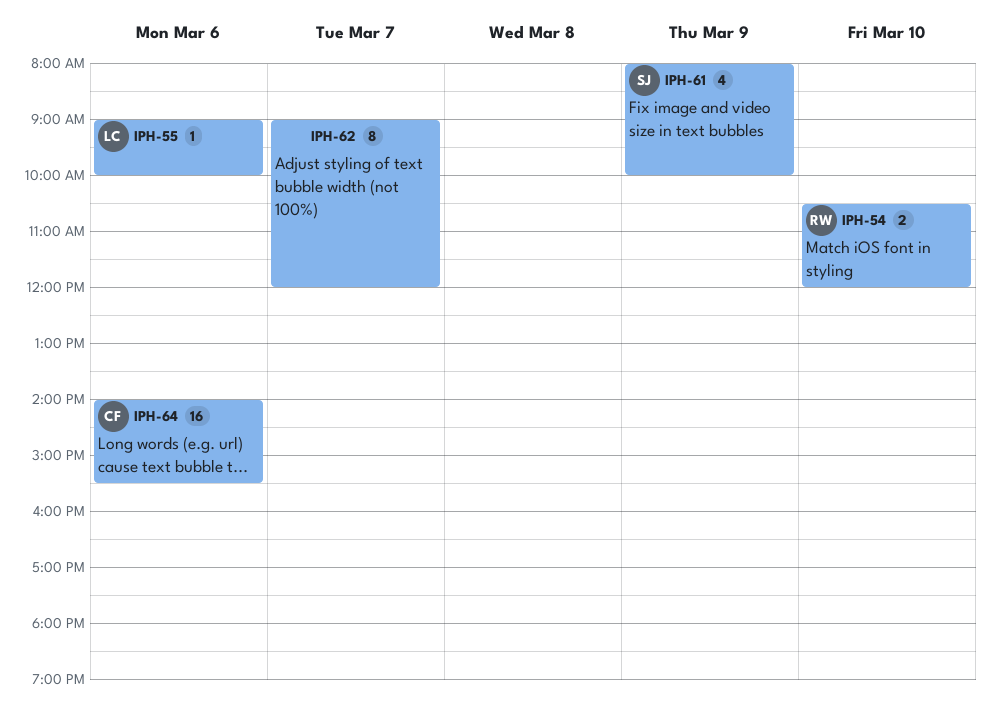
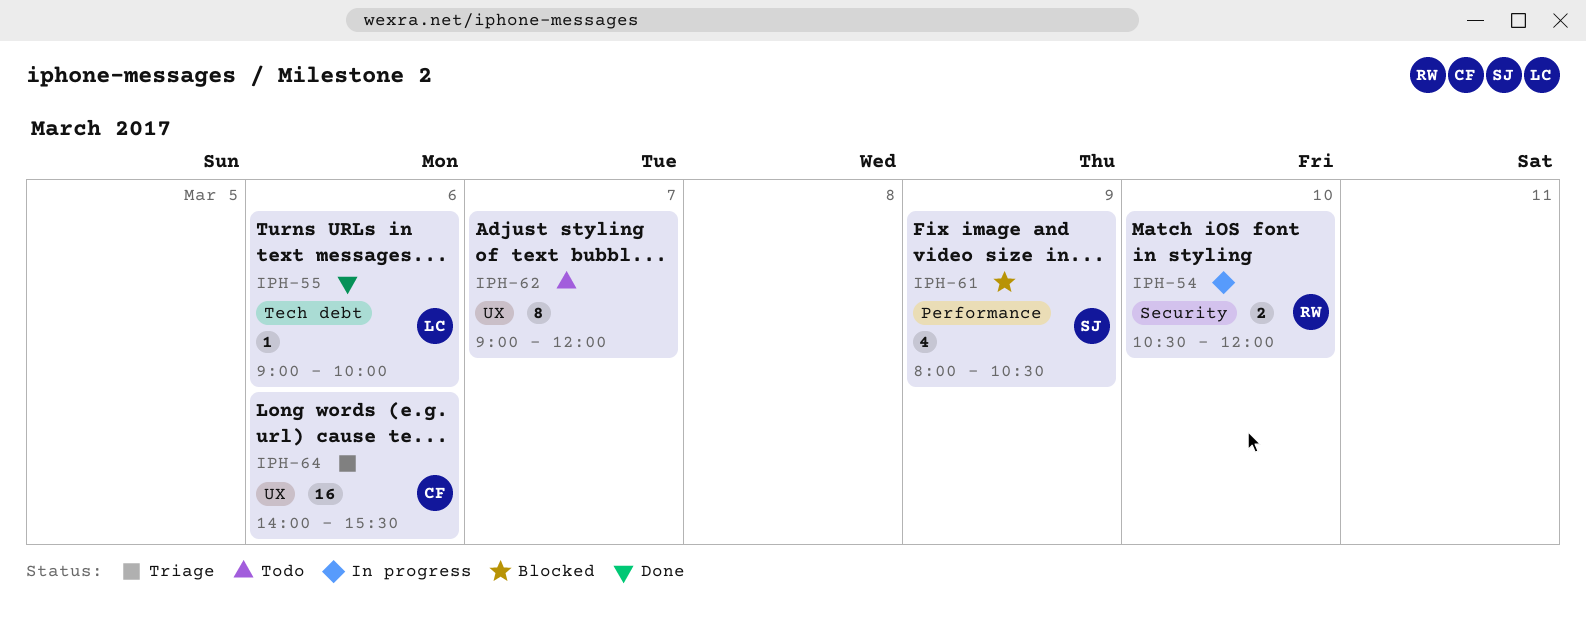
IPH-61, ends: 10:00 -> 10:30

